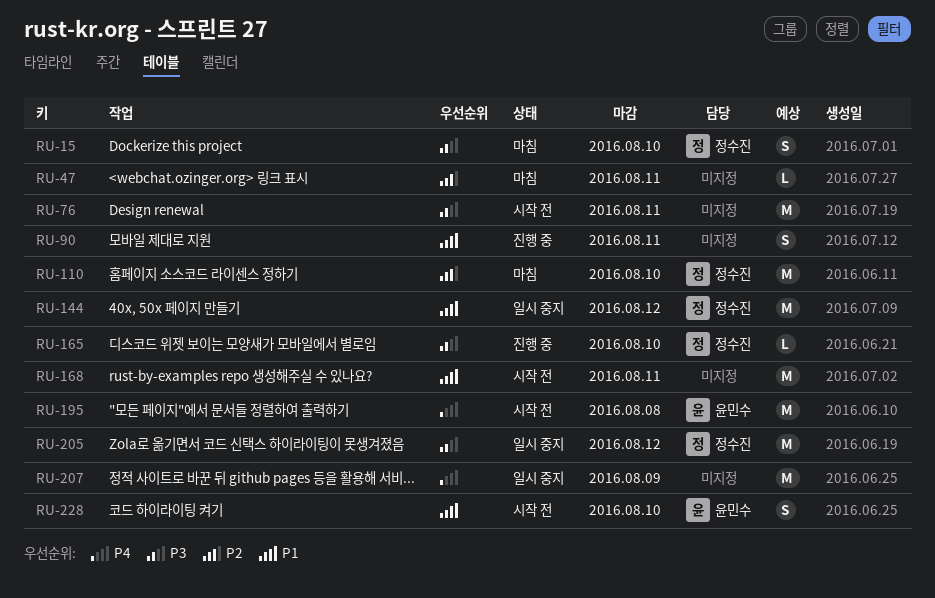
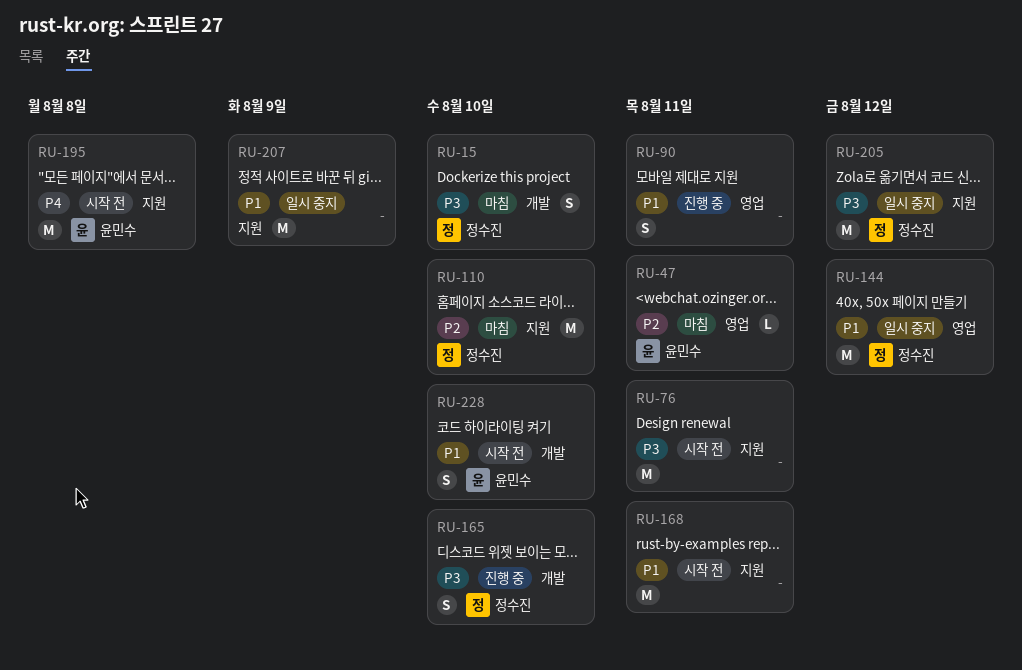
RU-47, owner: none -> 윤민수
RU-165, estimate: L -> S
RU-207, priority: P4 -> P1

